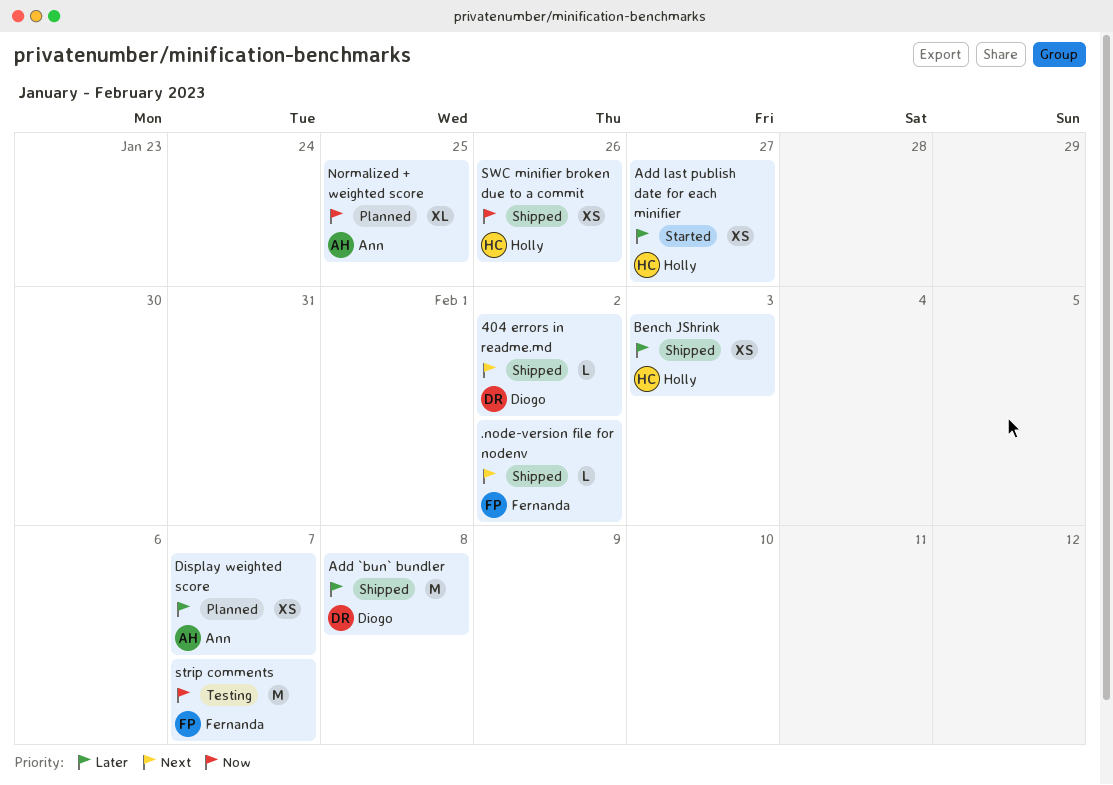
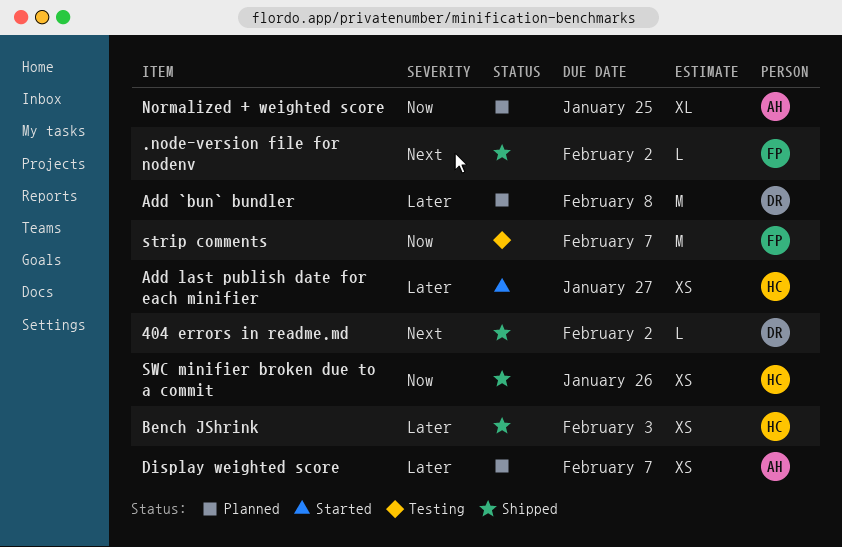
Add `bun` bundler, status: Shipped -> Planned

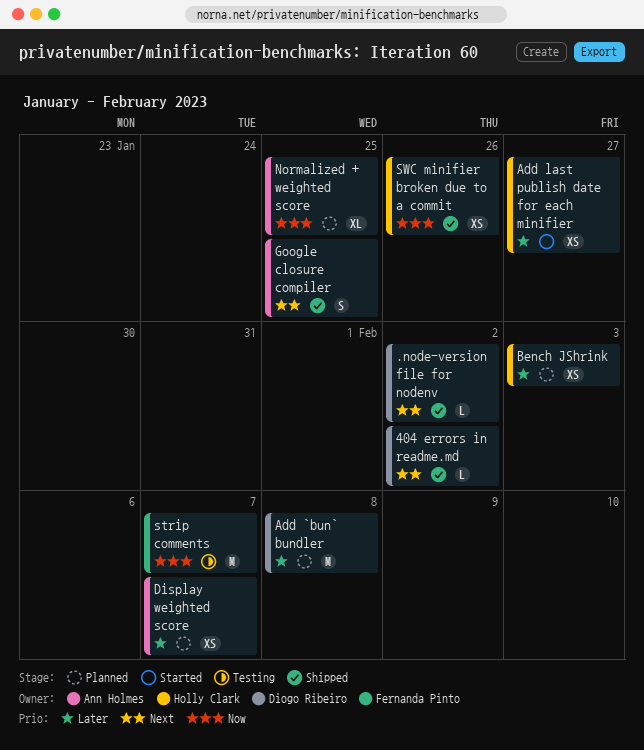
.node-version file for nodenv, owner: Fernanda Pinto -> Diogo Ribeiro
Bench JShrink, status: Shipped -> Planned
Google closure compiler: none -> present

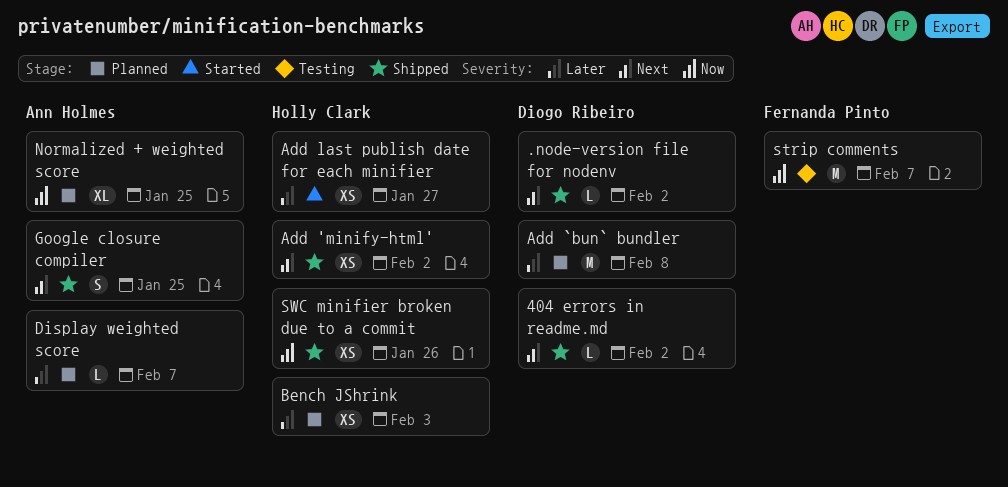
Add 'minify-html': none -> present
Display weighted score, estimate: XS -> L

